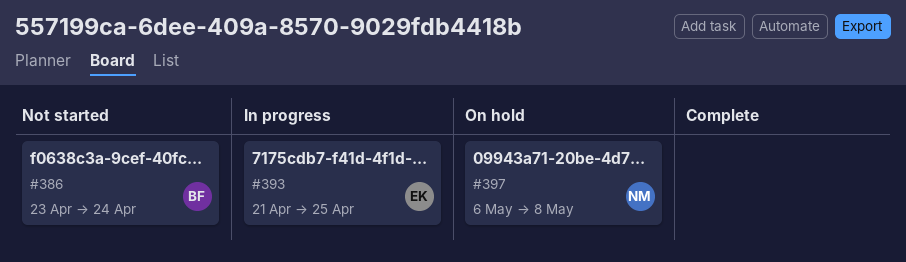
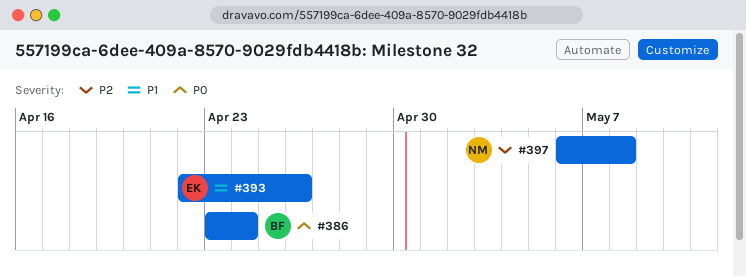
#393, start: Apr 21 -> Apr 22
#393, due: Apr 25 -> Apr 26

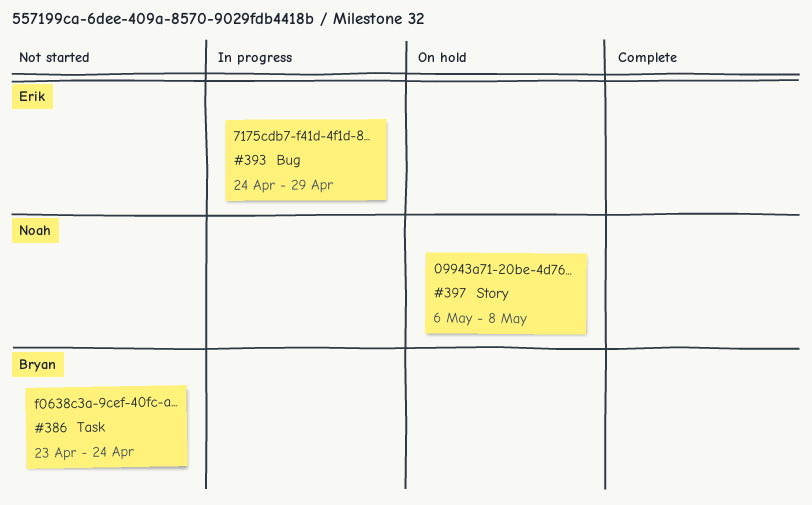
#393, start: Apr 22 -> Apr 24
#393, due: Apr 26 -> Apr 29

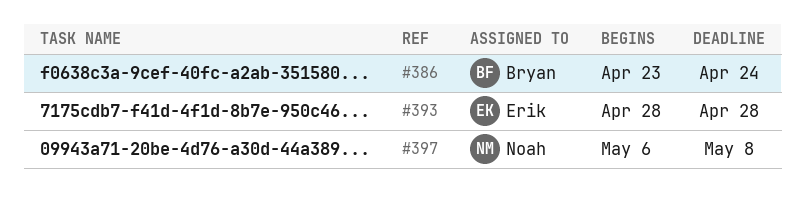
#393, start: Apr 24 -> Apr 28
#393, due: Apr 29 -> Apr 28

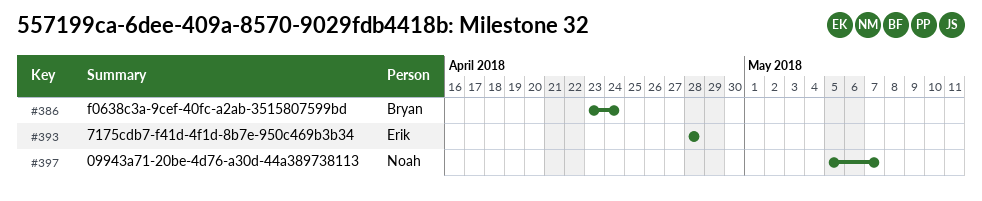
#397, start: May 6 -> May 5
#397, due: May 8 -> May 7

